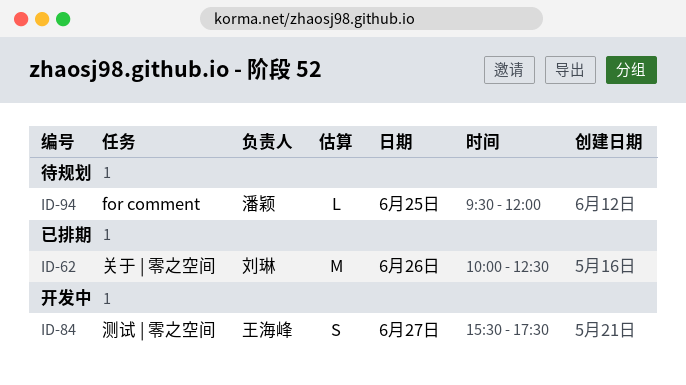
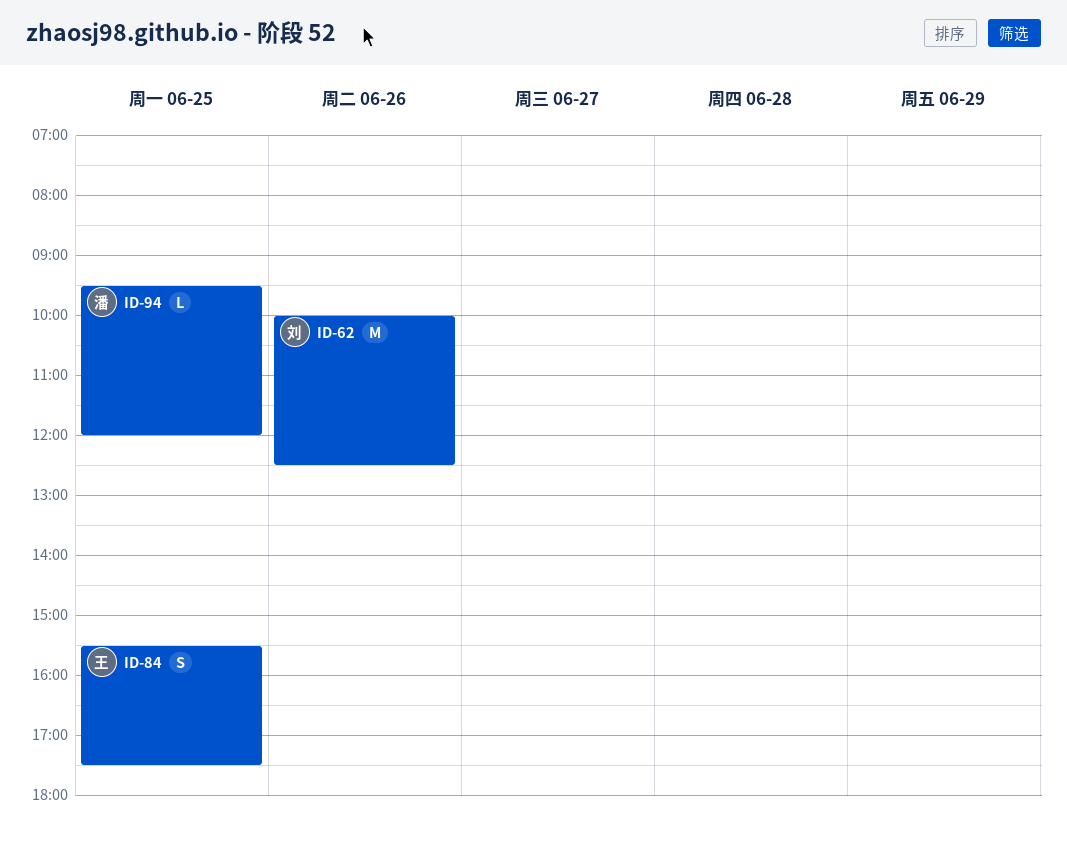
ID-84, day: Jun 27 -> Jun 25

